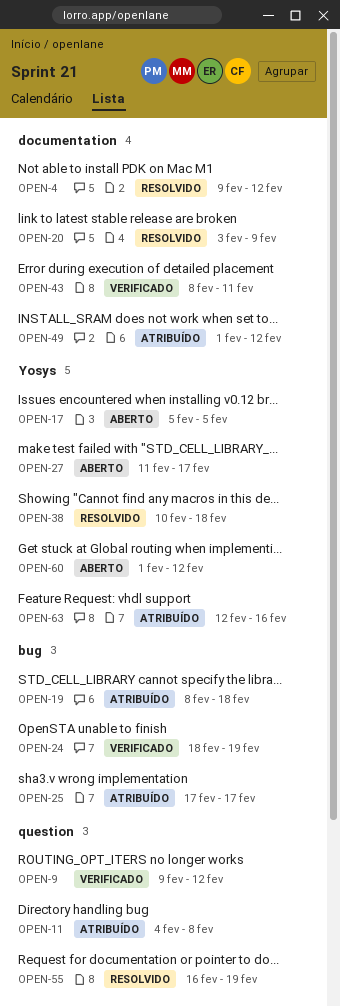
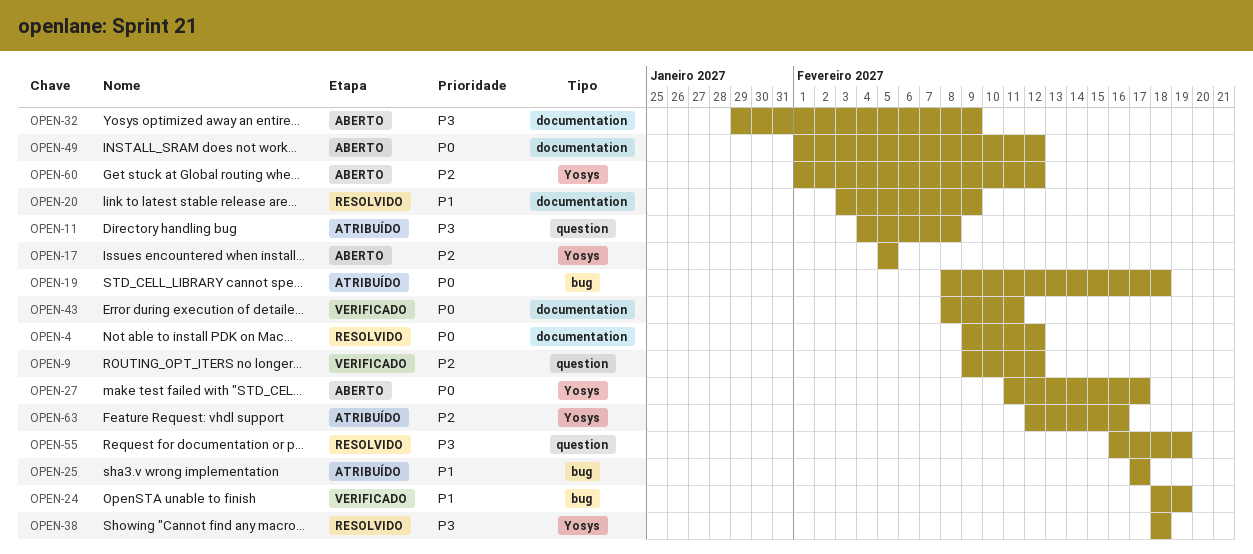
OPEN-32: none -> present
OPEN-38, start: Feb 10 -> Feb 18
OPEN-49, status: Atribuído -> Aberto

